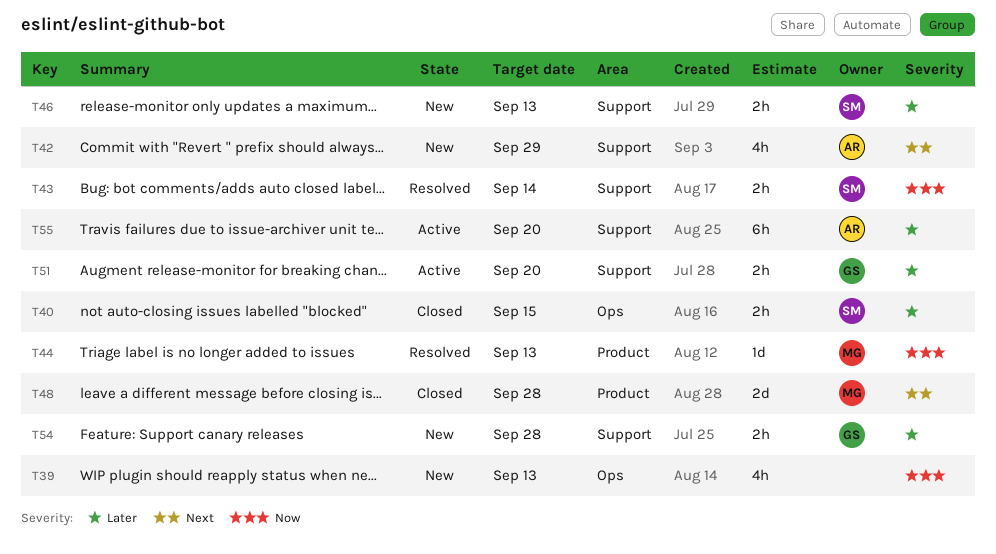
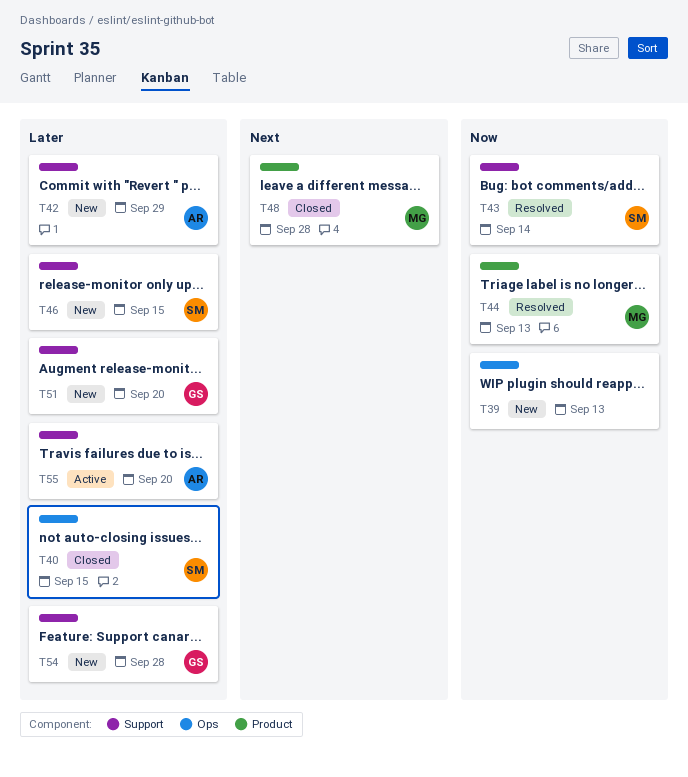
T42, priority: Next -> Later
T46, due: Sep 13 -> Sep 15
T51, status: Active -> New

